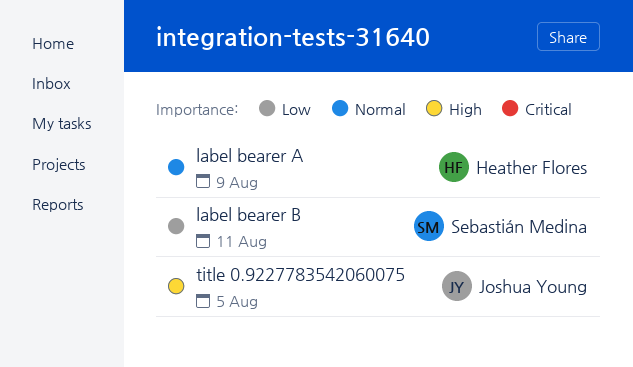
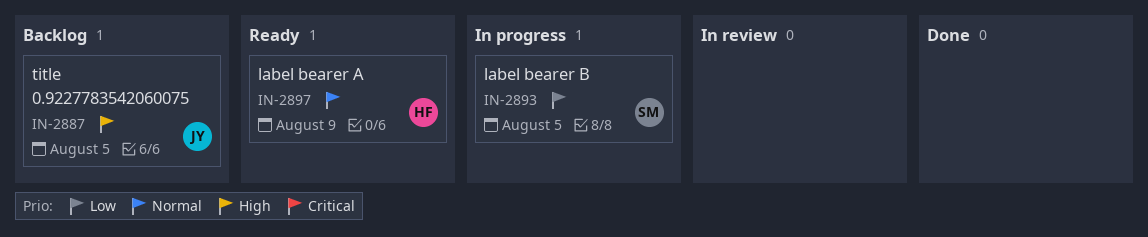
label bearer B, due: Aug 11 -> Aug 5

